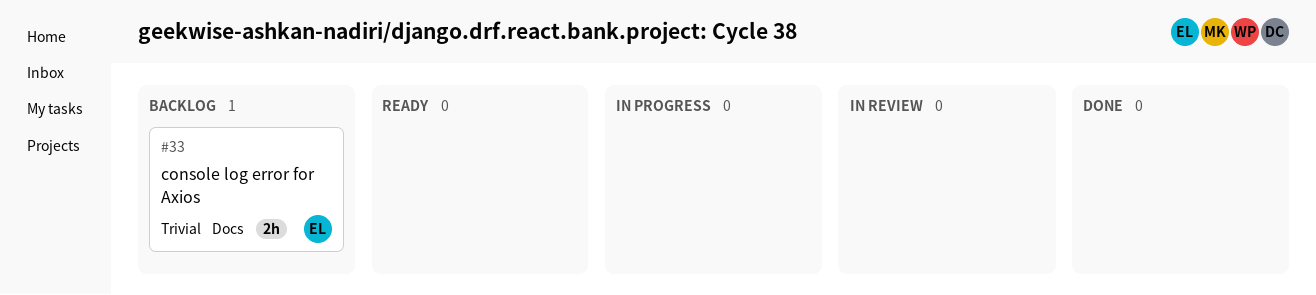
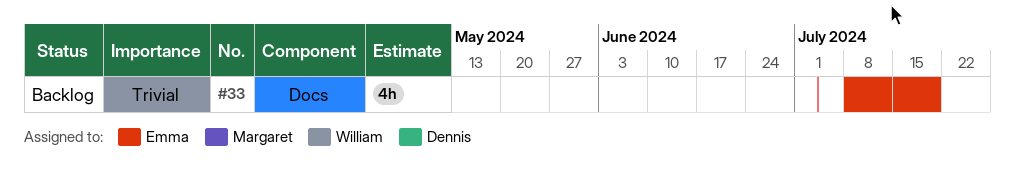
#33, estimate: 2h -> 4h

